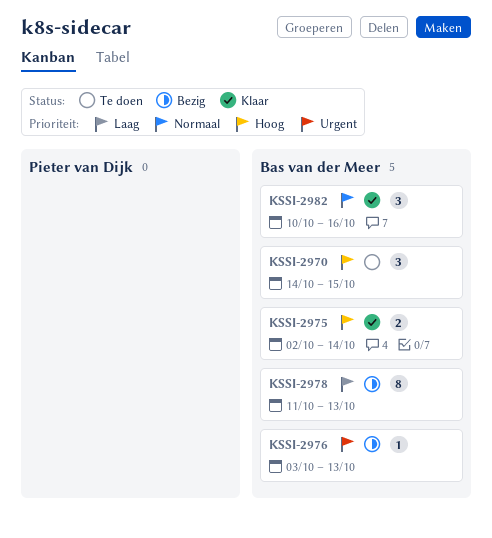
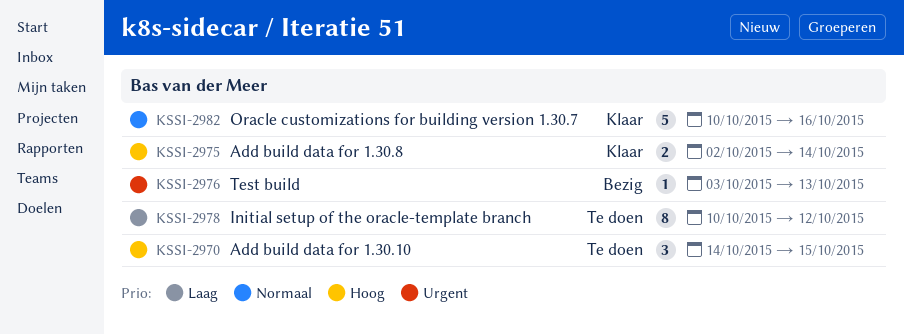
KSSI-2978, status: Bezig -> Te doen
KSSI-2978, start: Oct 11 -> Oct 10
KSSI-2978, due: Oct 13 -> Oct 12
KSSI-2982, estimate: 3 -> 5

